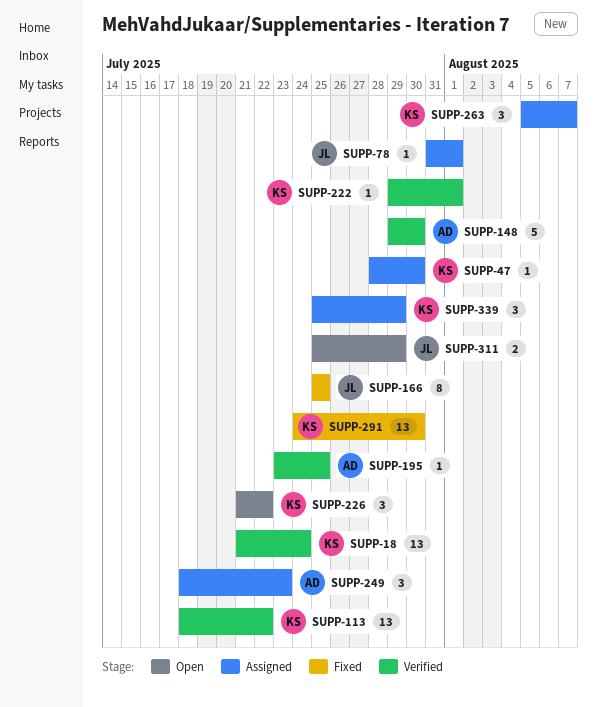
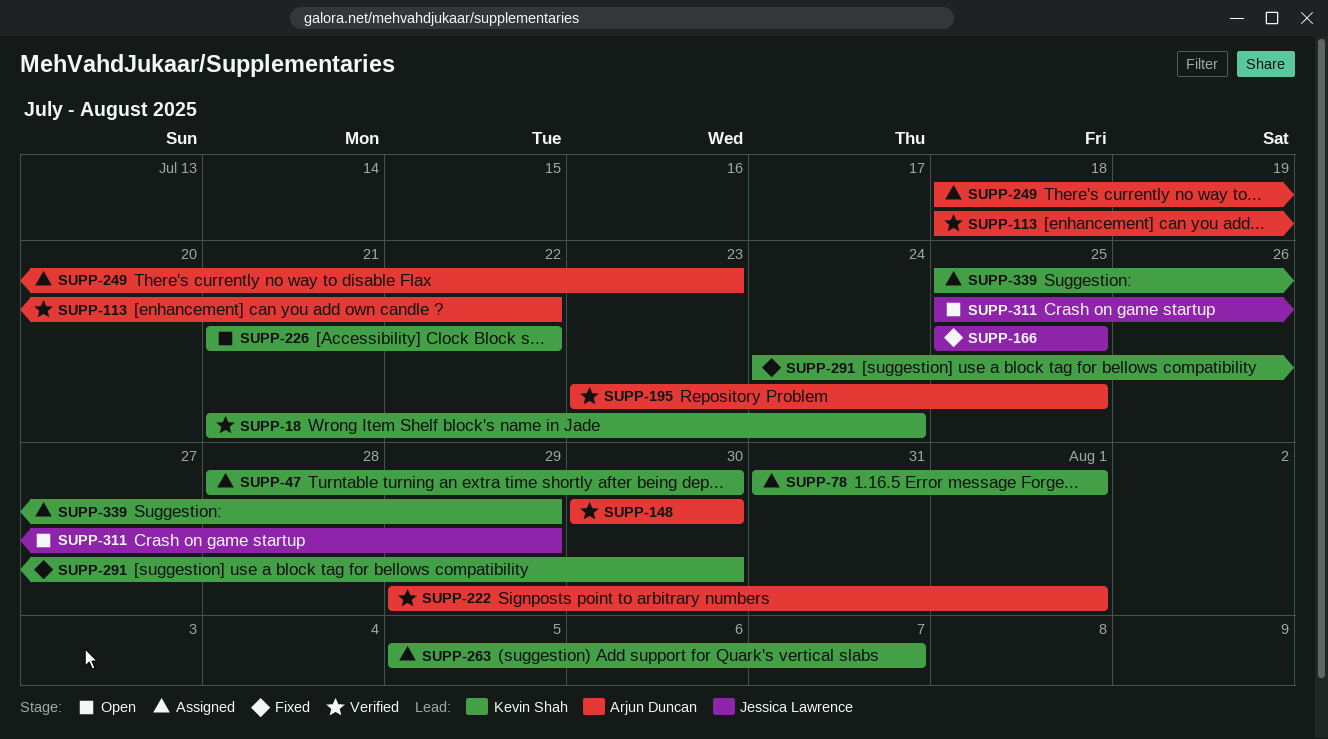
SUPP-78, owner: Jessica Lawrence -> Kevin Shah
SUPP-113, owner: Kevin Shah -> Arjun Duncan
SUPP-148, start: Jul 29 -> Jul 30
SUPP-222, owner: Kevin Shah -> Arjun Duncan

